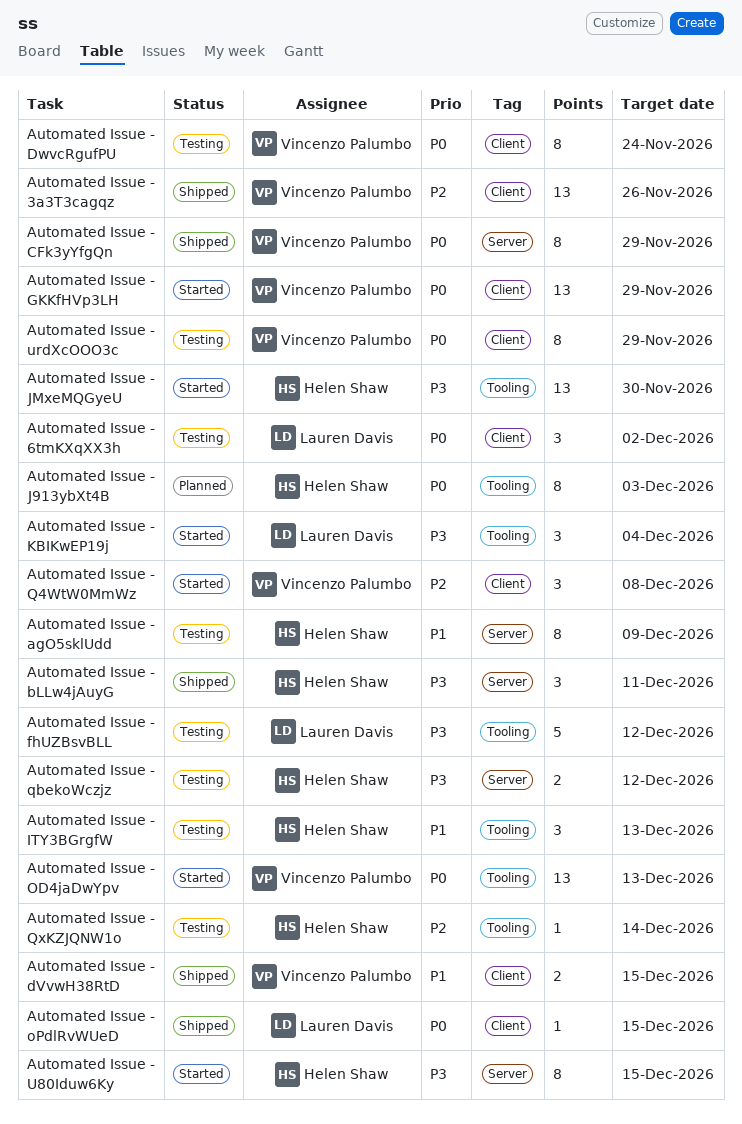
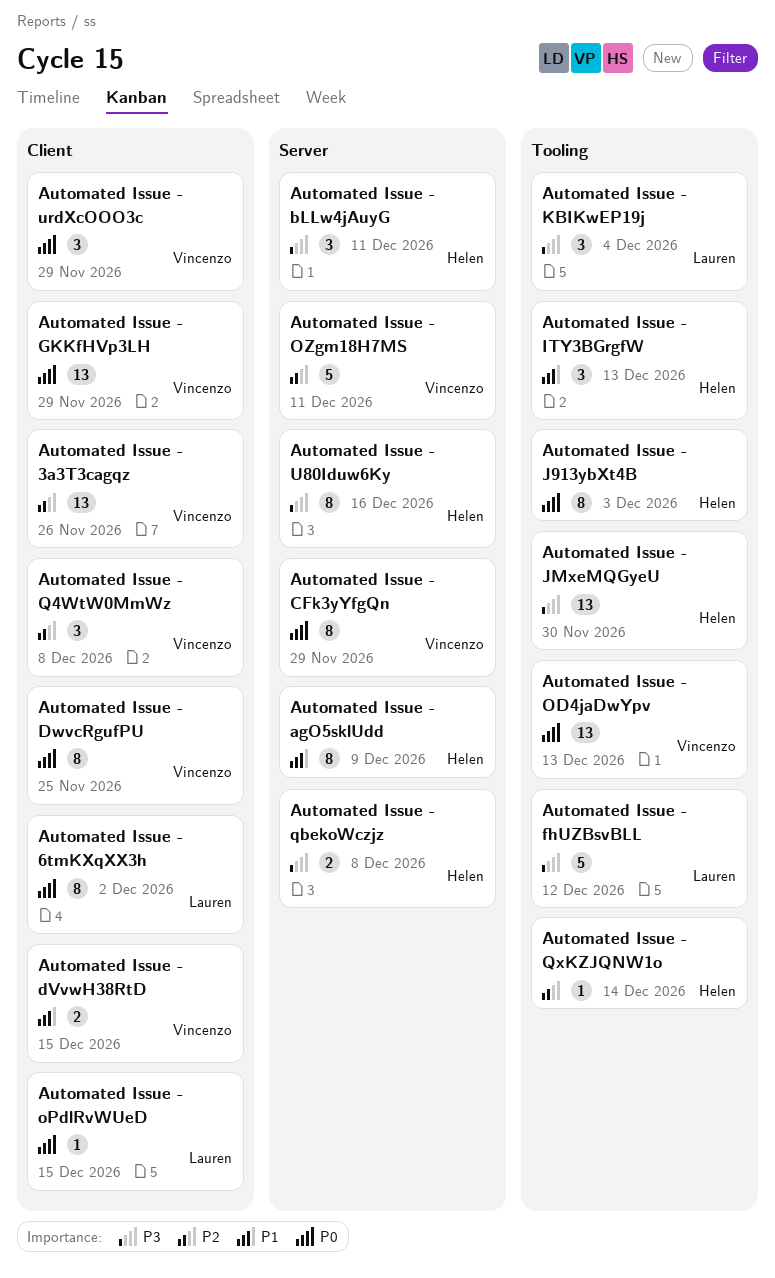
Automated Issue - 6tmKXqXX3h, estimate: 3 -> 8
Automated Issue - DwvcRgufPU, due: Nov 24 -> Nov 25
Automated Issue - OZgm18H7MS: none -> present
Automated Issue - qbekoWczjz, due: Dec 12 -> Dec 8
Automated Issue - U80Iduw6Ky, due: Dec 15 -> Dec 16
Automated Issue - urdXcOOO3c, estimate: 8 -> 3

